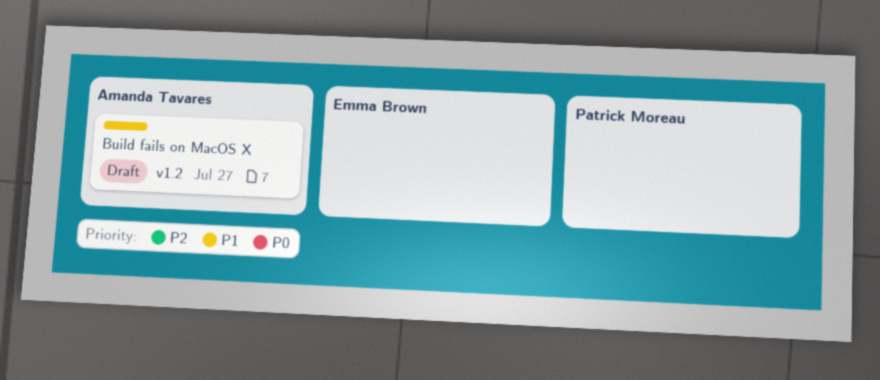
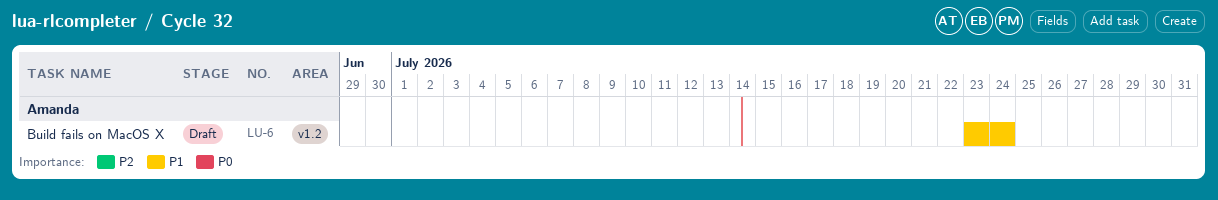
Build fails on MacOS X, due: Jul 27 -> Jul 24

